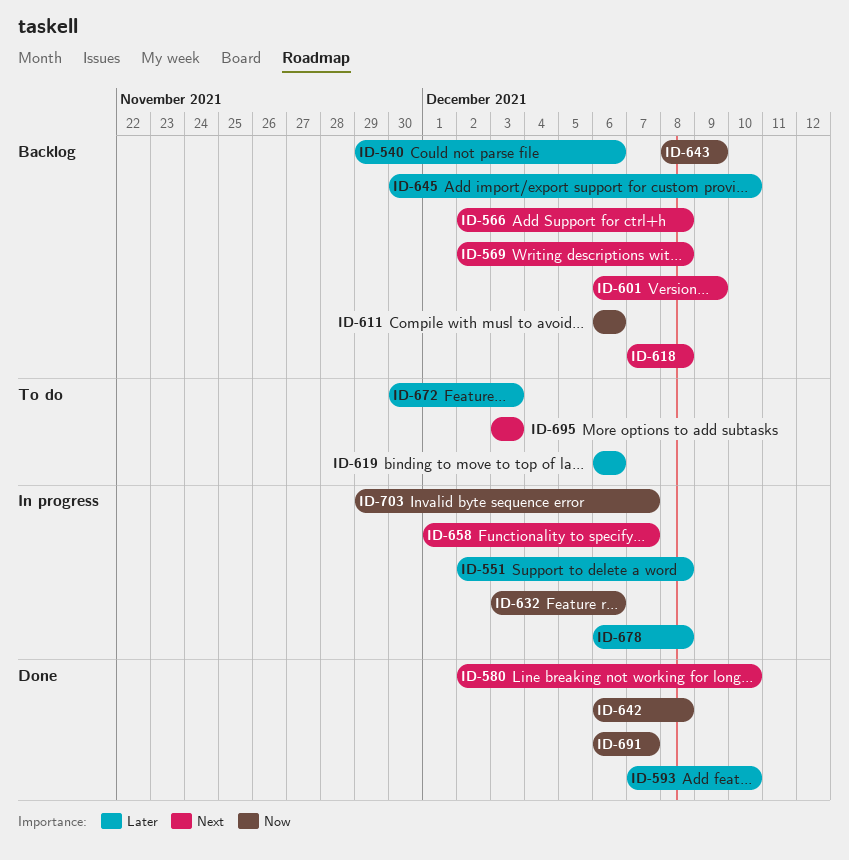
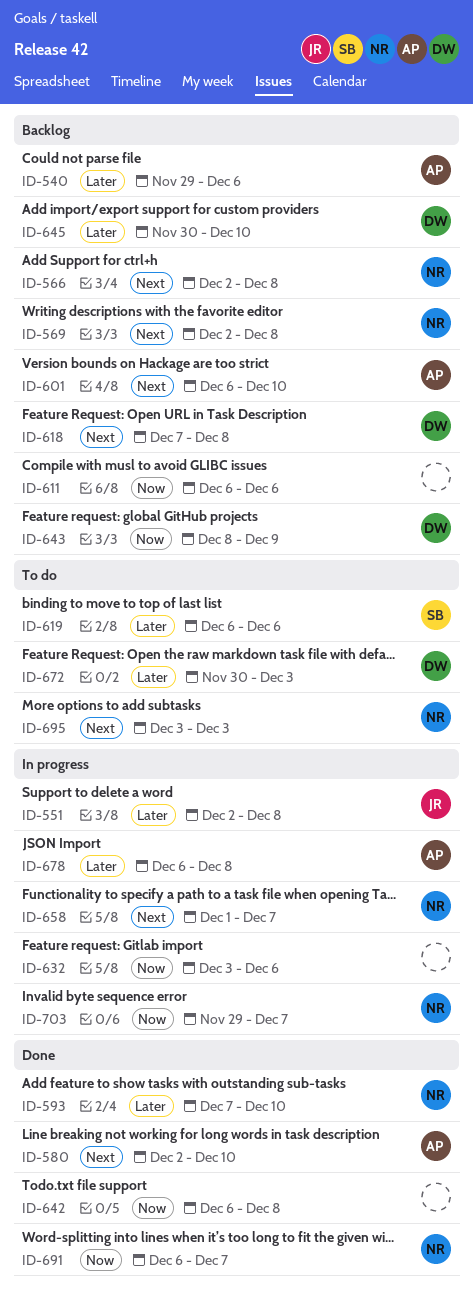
ID-601, due: Dec 9 -> Dec 10

